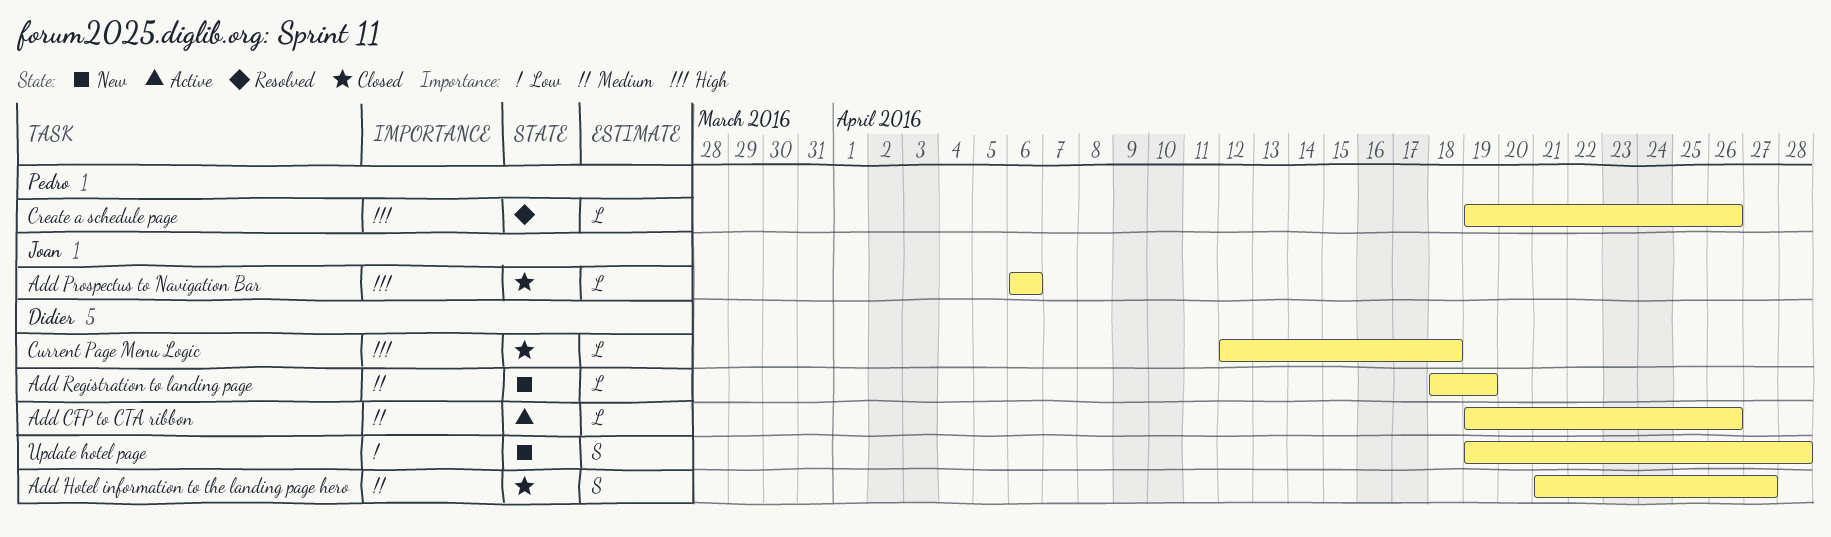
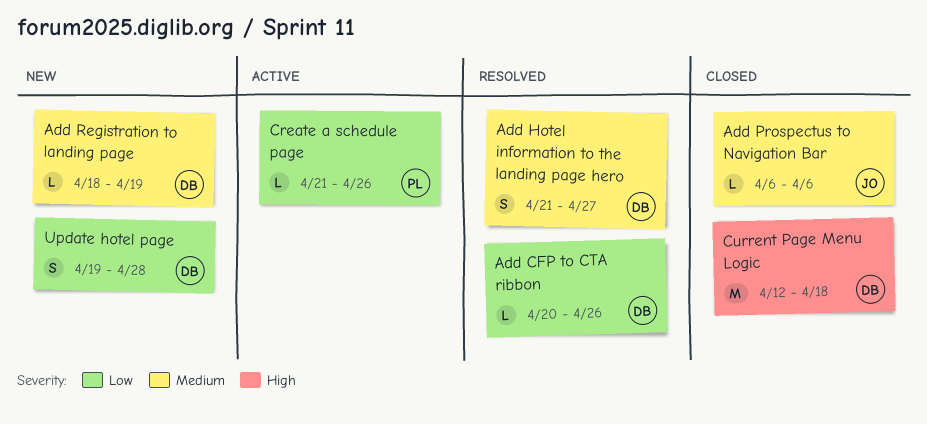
Add CFP to CTA ribbon, status: Active -> Resolved
Add CFP to CTA ribbon, priority: Medium -> Low
Add CFP to CTA ribbon, start: Apr 19 -> Apr 20
Add Hotel information to the landing page hero, status: Closed -> Resolved
Add Prospectus to Navigation Bar, priority: High -> Medium
Create a schedule page, status: Resolved -> Active
Create a schedule page, priority: High -> Low
Create a schedule page, start: Apr 19 -> Apr 21
Current Page Menu Logic, estimate: L -> M

